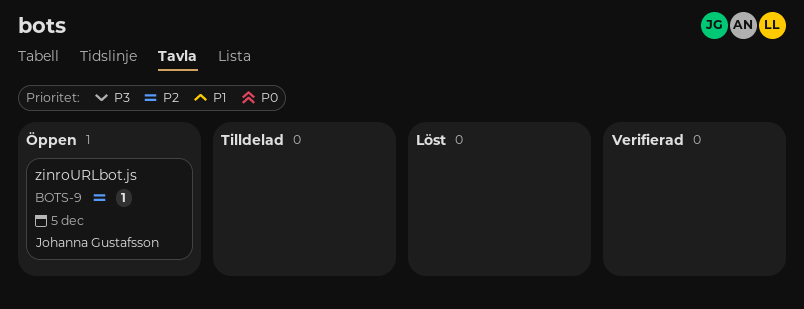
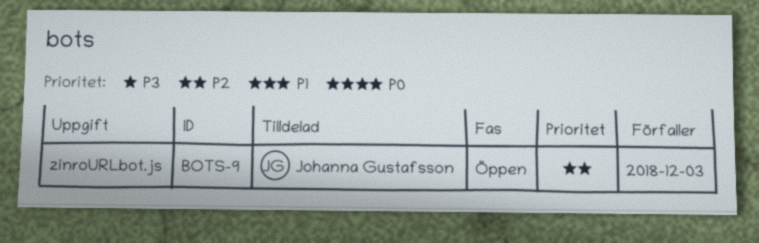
BOTS-9, due: Dec 5 -> Dec 3

